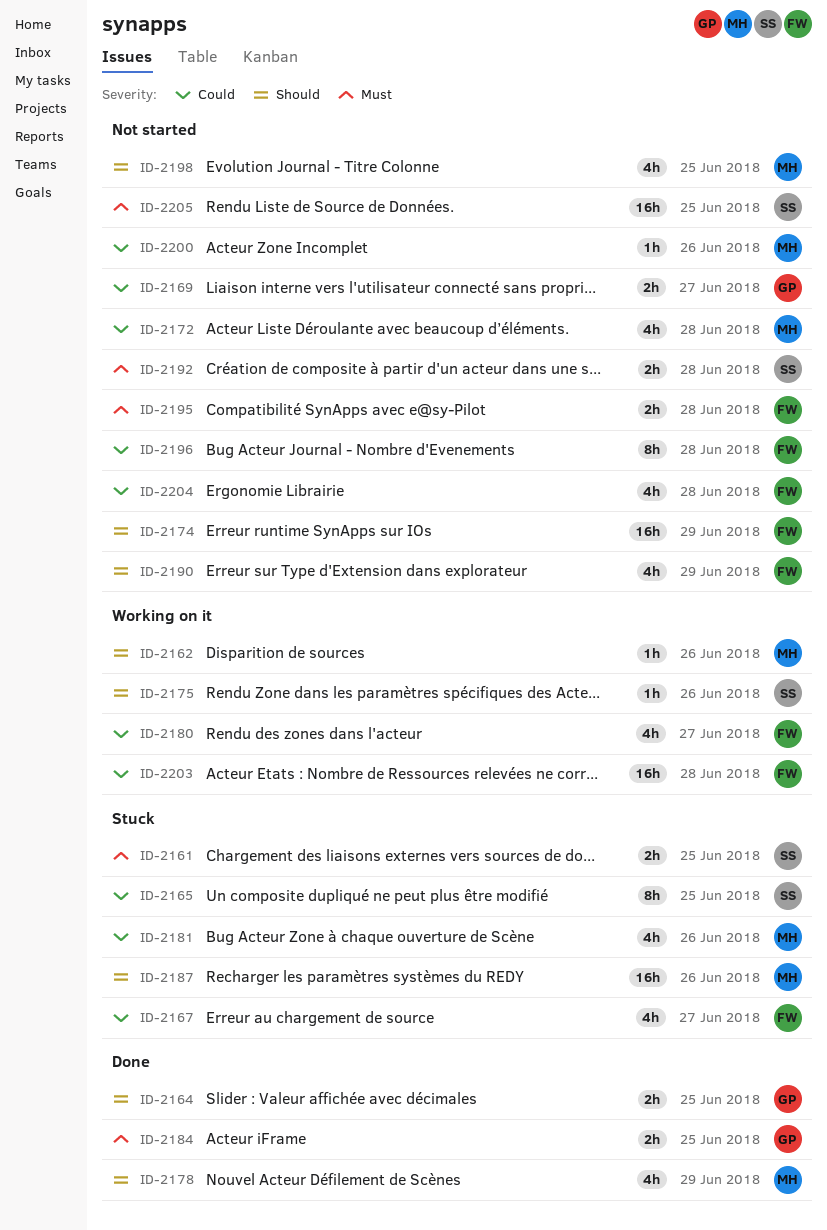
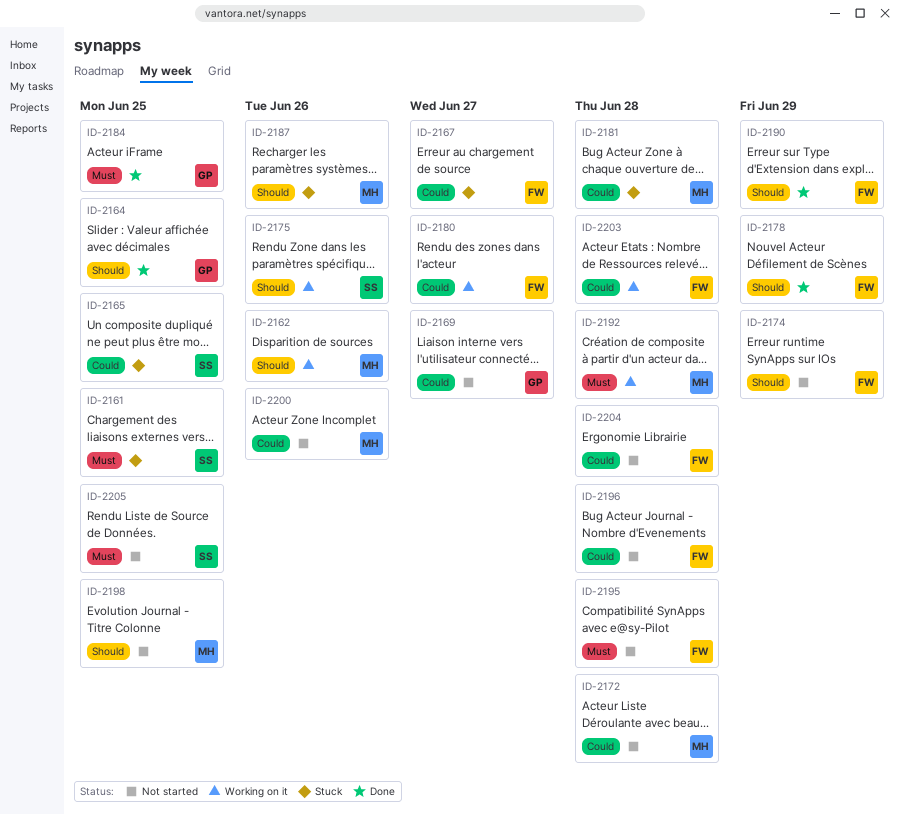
ID-2178, owner: MH -> FW
ID-2181, due: Jun 26 -> Jun 28
ID-2190, status: Not started -> Done
ID-2192, status: Not started -> Working on it
ID-2192, owner: SS -> MH

